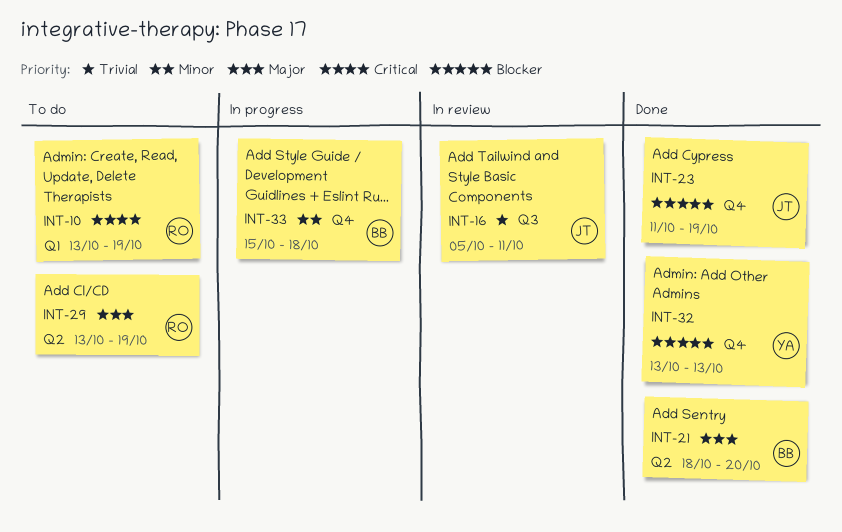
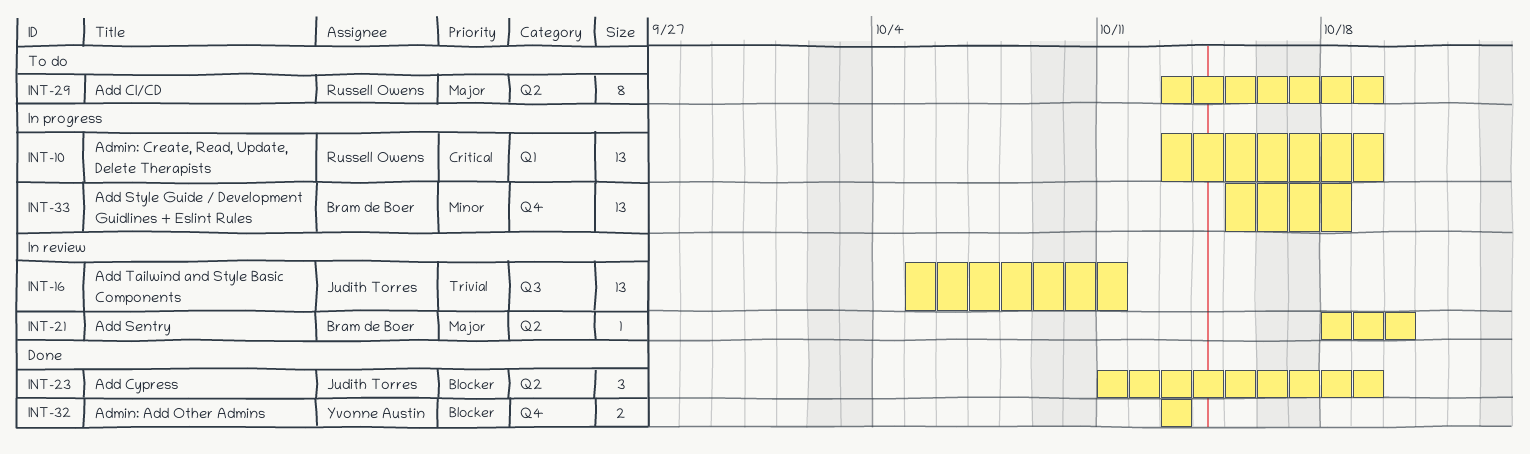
INT-10, status: To do -> In progress
INT-21, status: Done -> In review
INT-23, label: Q4 -> Q2

